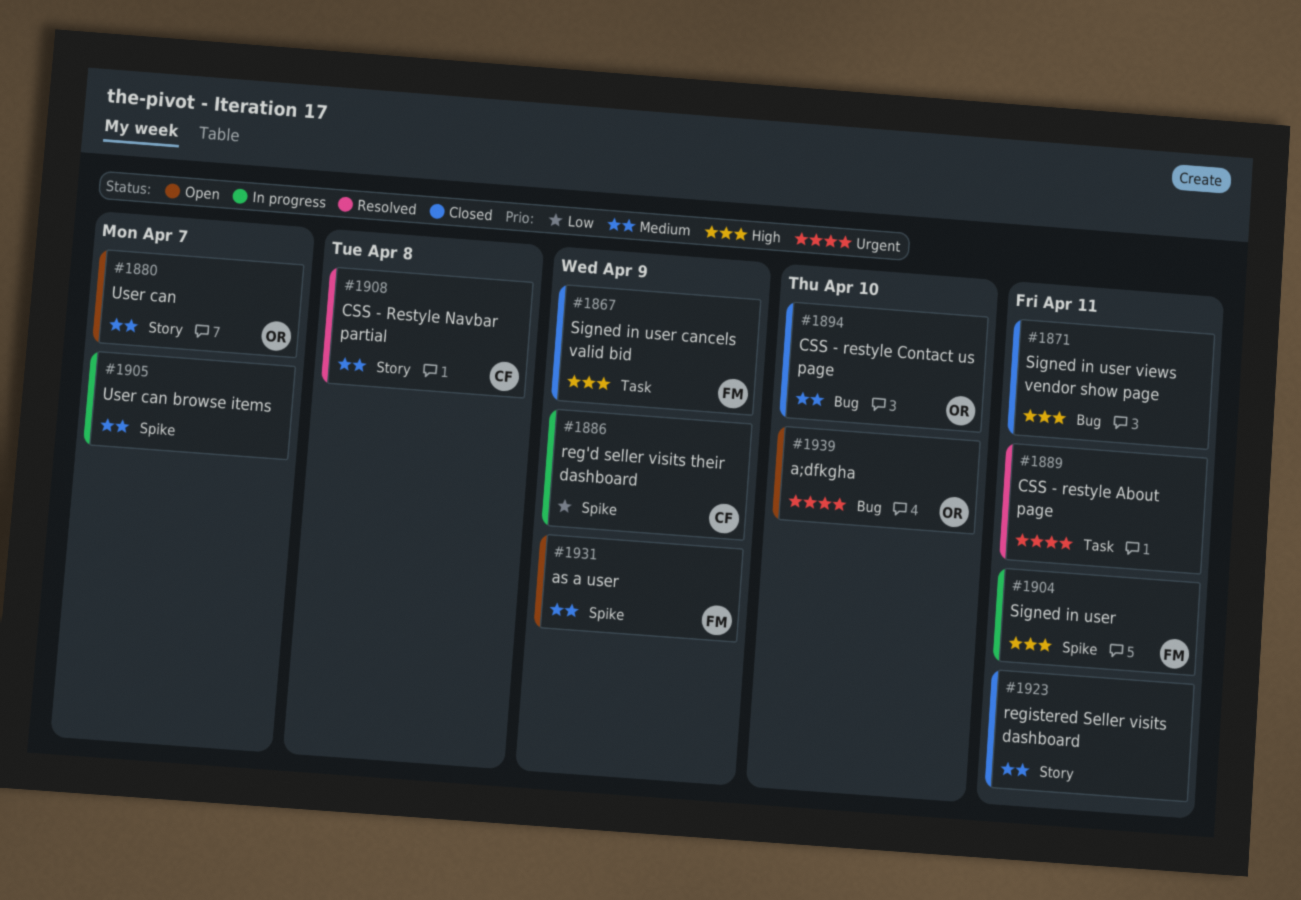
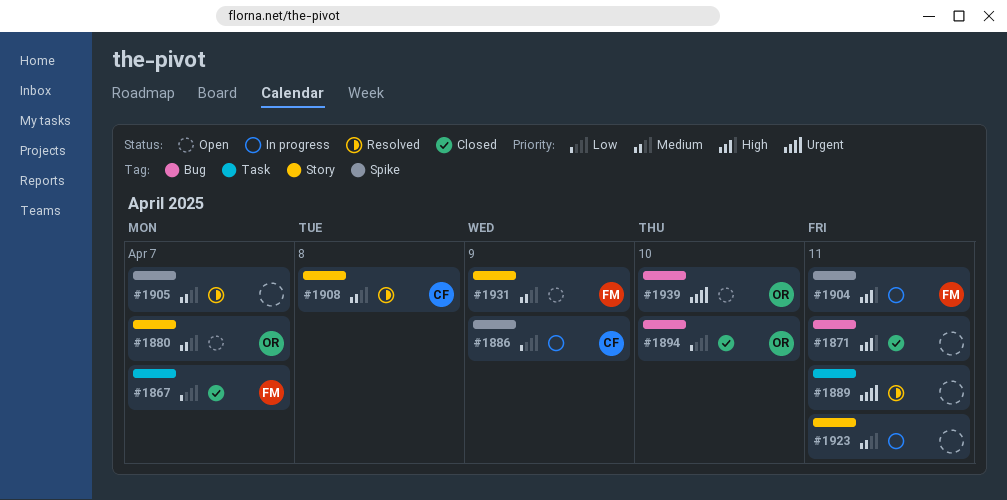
#1867, priority: High -> Low
#1867, due: Apr 9 -> Apr 7
#1894, priority: Medium -> Low
#1905, status: In progress -> Resolved
#1923, status: Closed -> In progress
#1931, label: Spike -> Story

